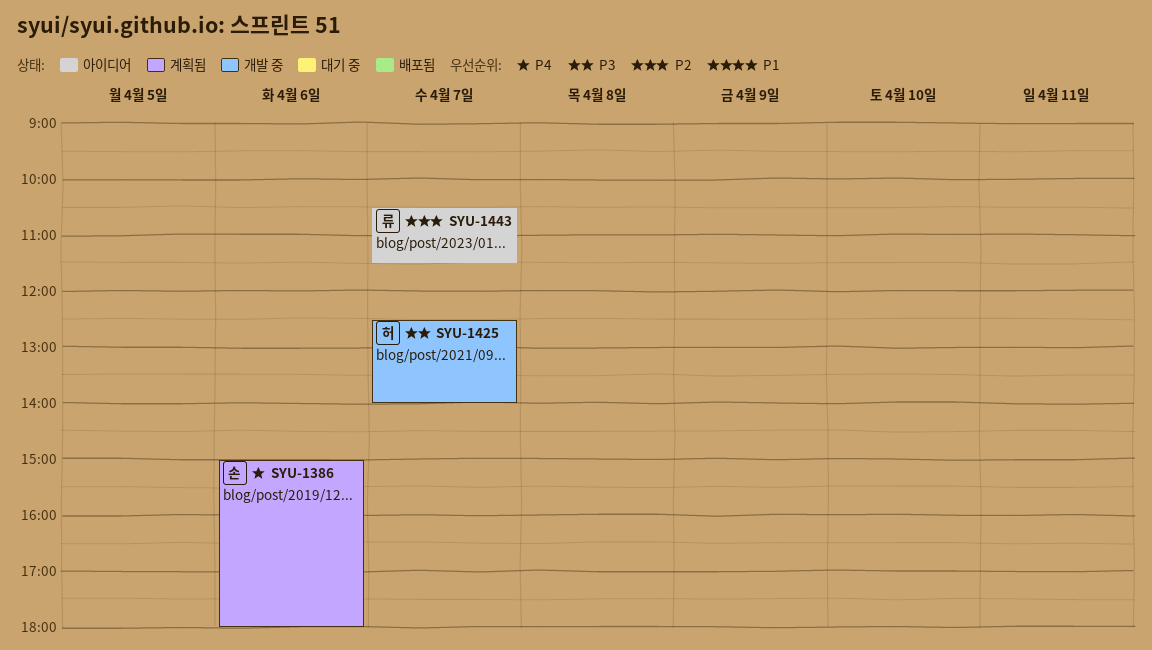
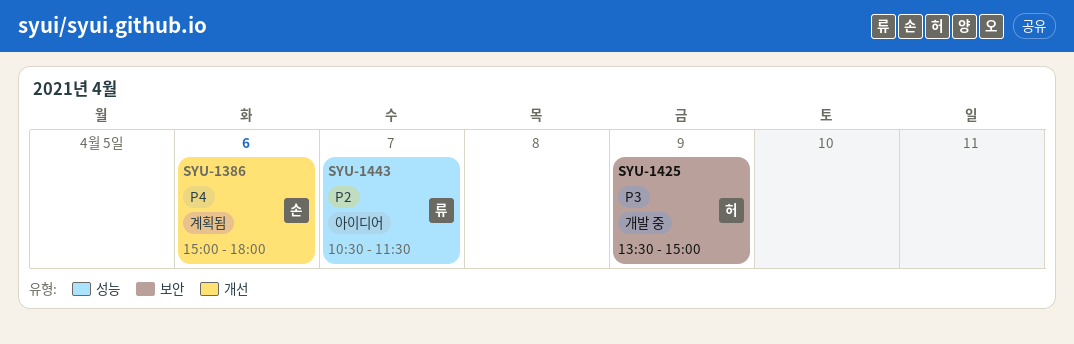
SYU-1425, day: Apr 7 -> Apr 9
SYU-1425, begins: 12:30 -> 13:30
SYU-1425, ends: 14:00 -> 15:00

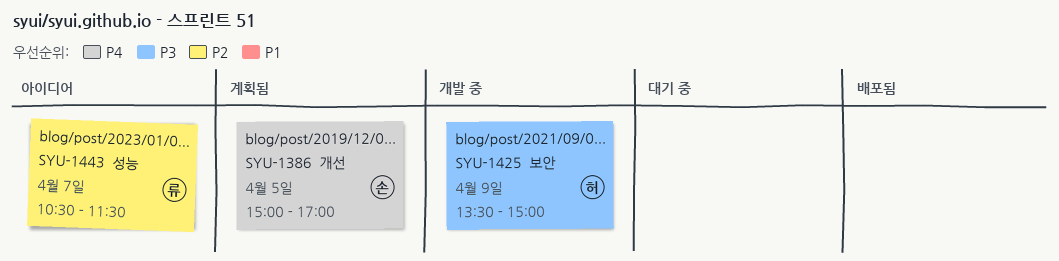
SYU-1386, day: Apr 6 -> Apr 5
SYU-1386, ends: 18:00 -> 17:00

